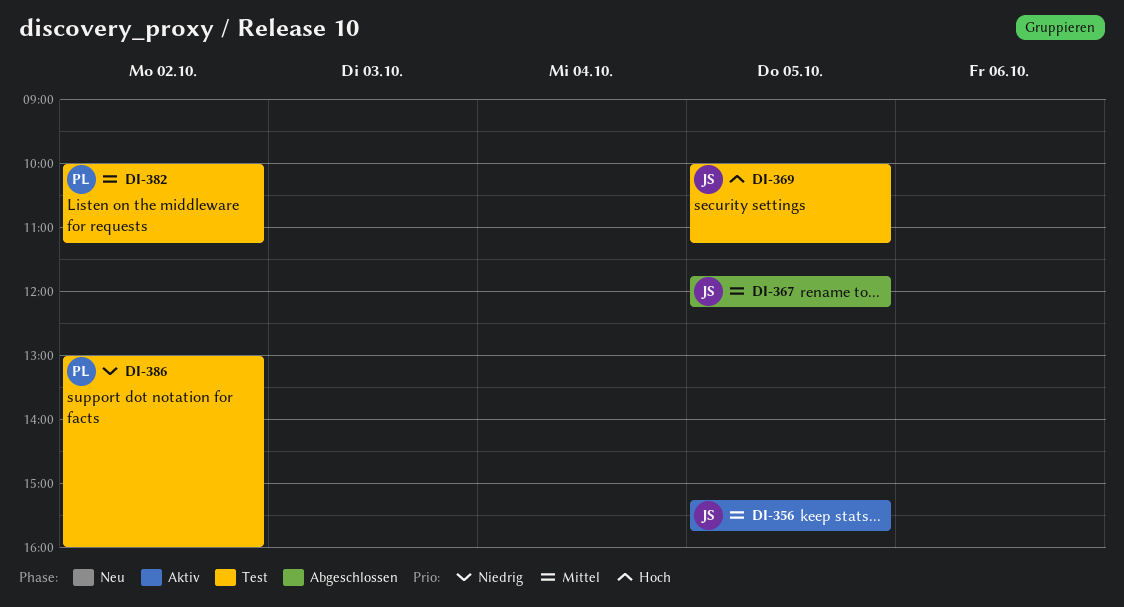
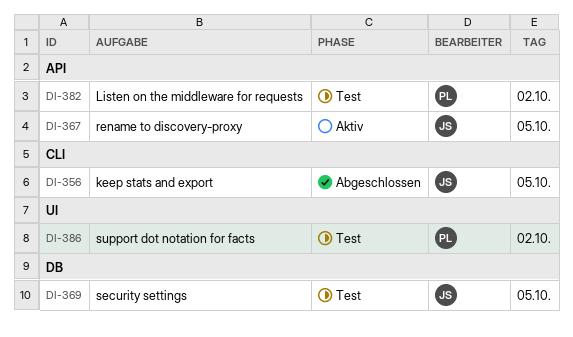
DI-356, status: Aktiv -> Abgeschlossen
DI-367, status: Abgeschlossen -> Aktiv

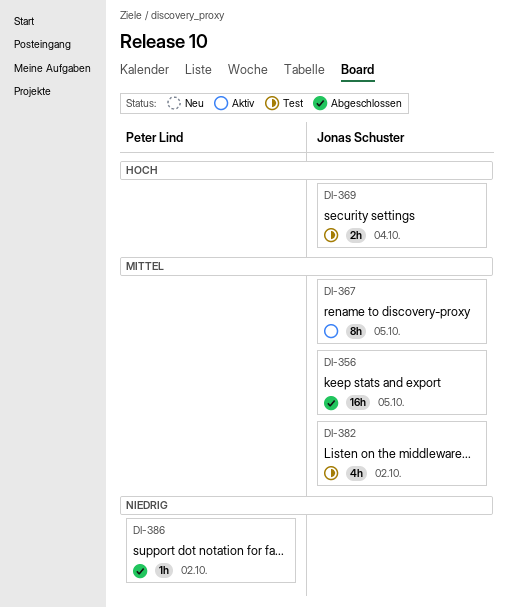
DI-369, day: Oct 5 -> Oct 4
DI-382, owner: Peter Lind -> Jonas Schuster
DI-386, status: Test -> Abgeschlossen

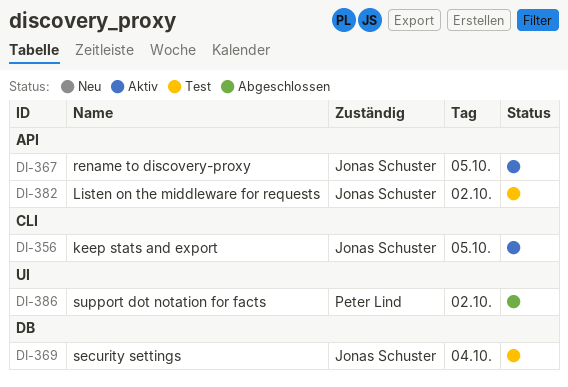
DI-356, status: Abgeschlossen -> Aktiv

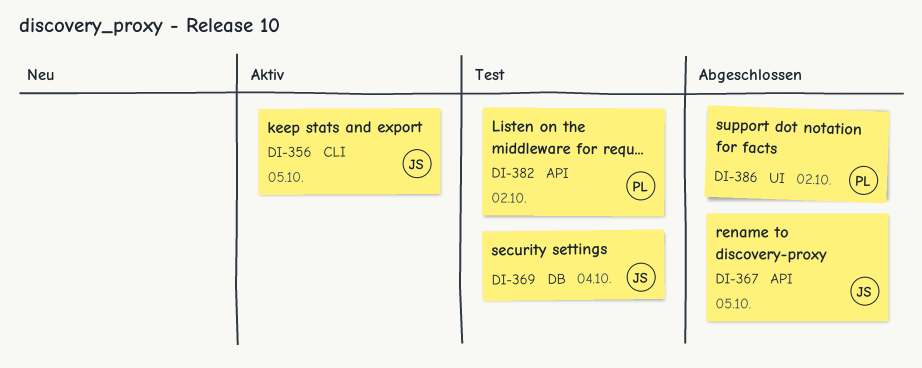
DI-367, status: Aktiv -> Abgeschlossen
DI-382, owner: Jonas Schuster -> Peter Lind

